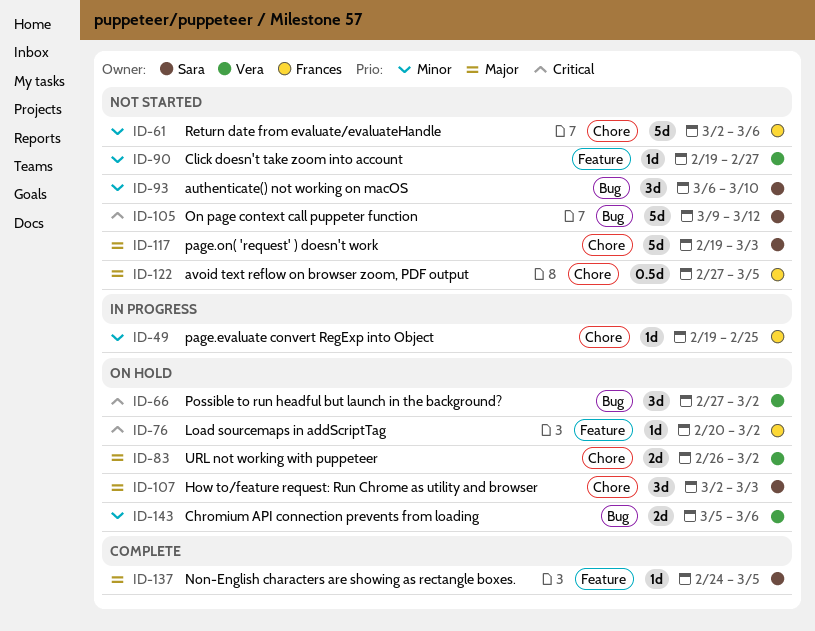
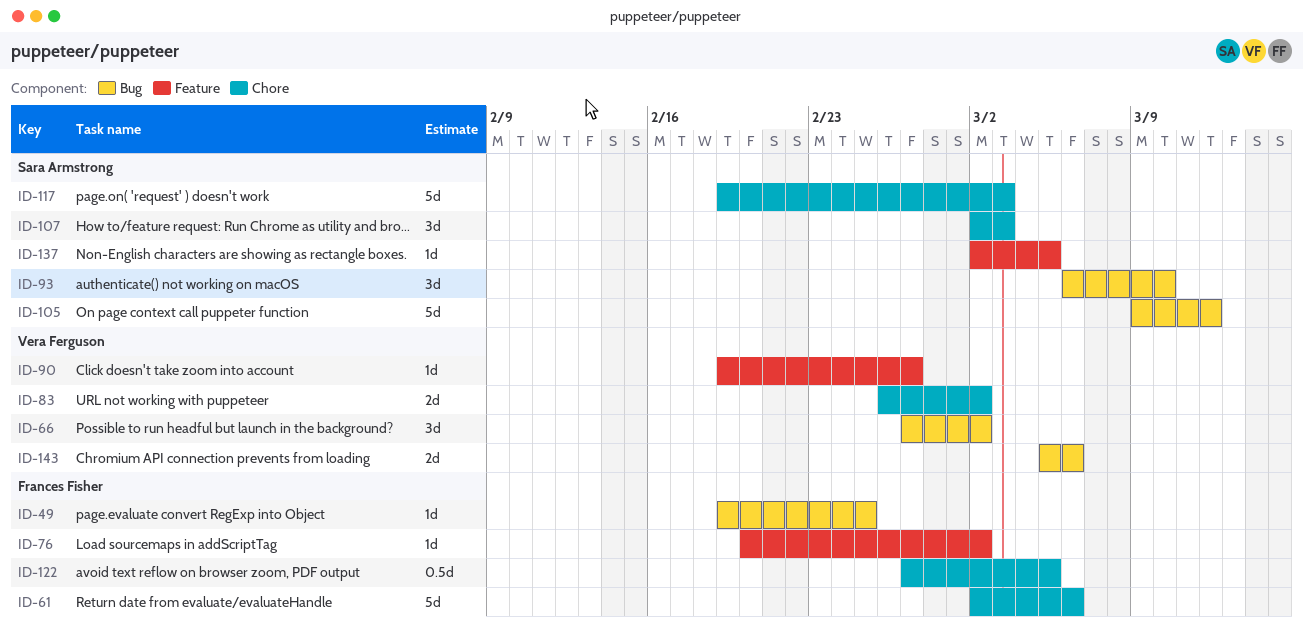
ID-49, label: Chore -> Bug
ID-137, start: Feb 24 -> Mar 2

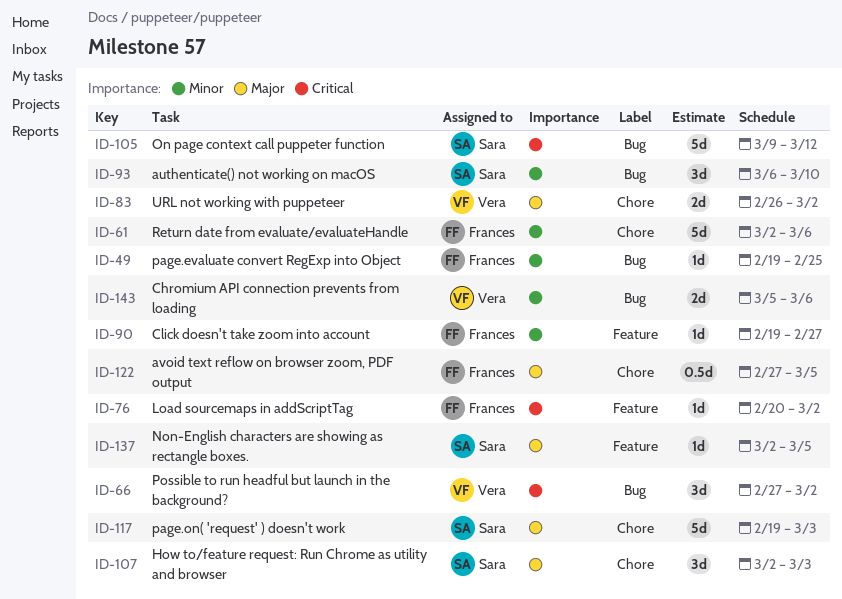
ID-90, owner: Vera Ferguson -> Frances Fisher

